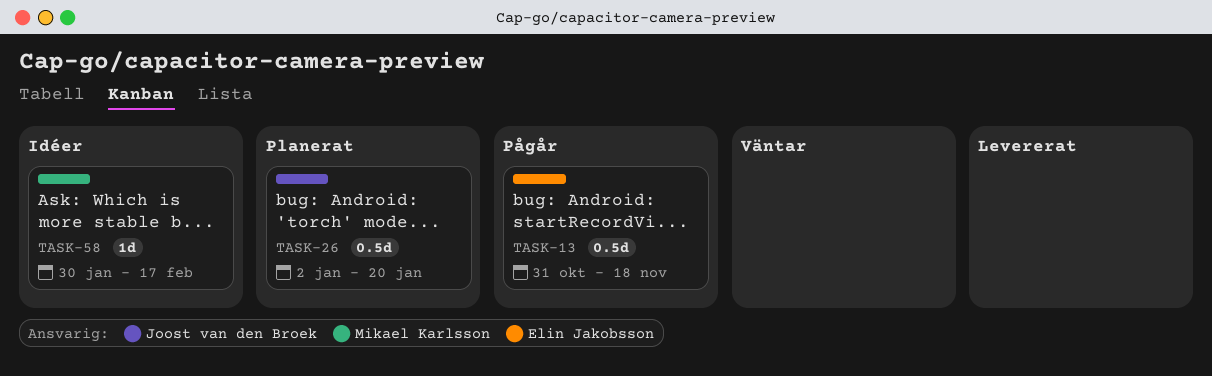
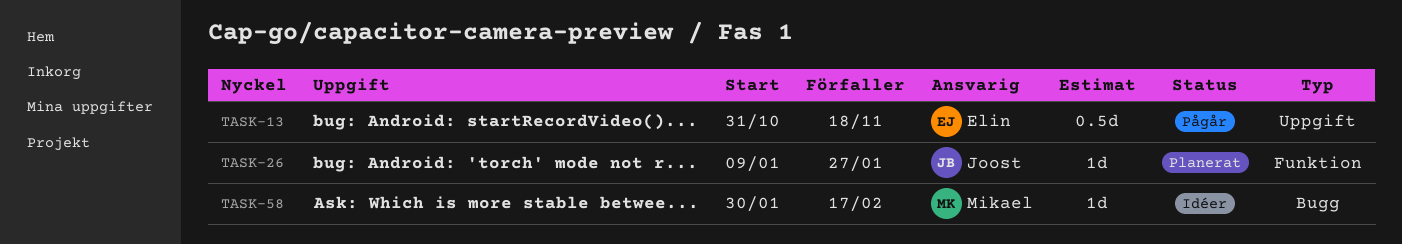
TASK-26, estimate: 0.5d -> 1d
TASK-26, start: Jan 2 -> Jan 9
TASK-26, due: Jan 20 -> Jan 27

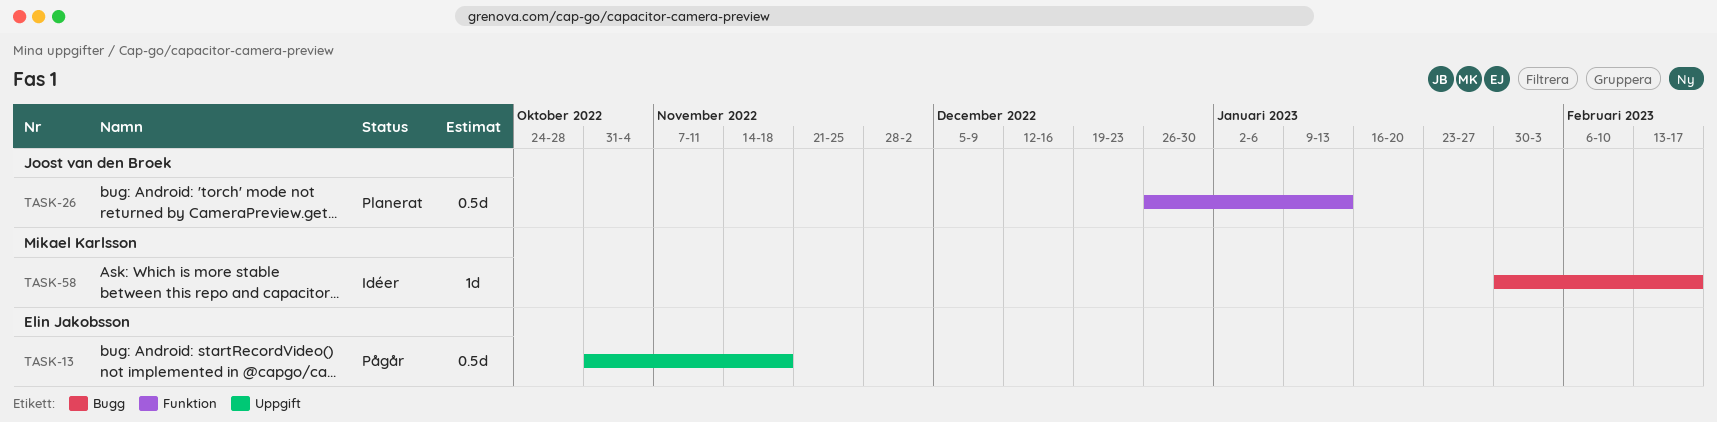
TASK-26, estimate: 1d -> 0.5d
TASK-26, start: Jan 9 -> Dec 26
TASK-26, due: Jan 27 -> Jan 13

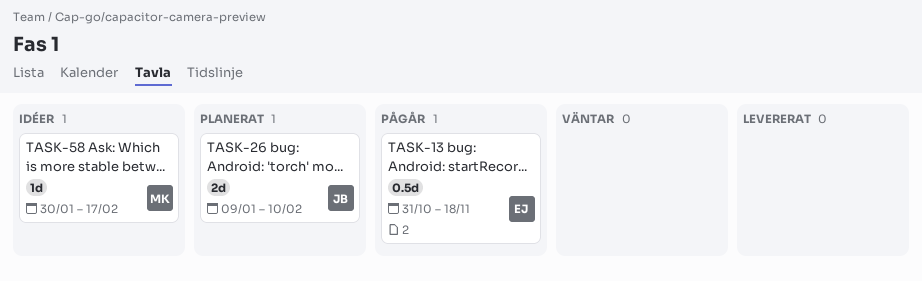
TASK-26, estimate: 0.5d -> 2d
TASK-26, start: Dec 26 -> Jan 9
TASK-26, due: Jan 13 -> Feb 10

